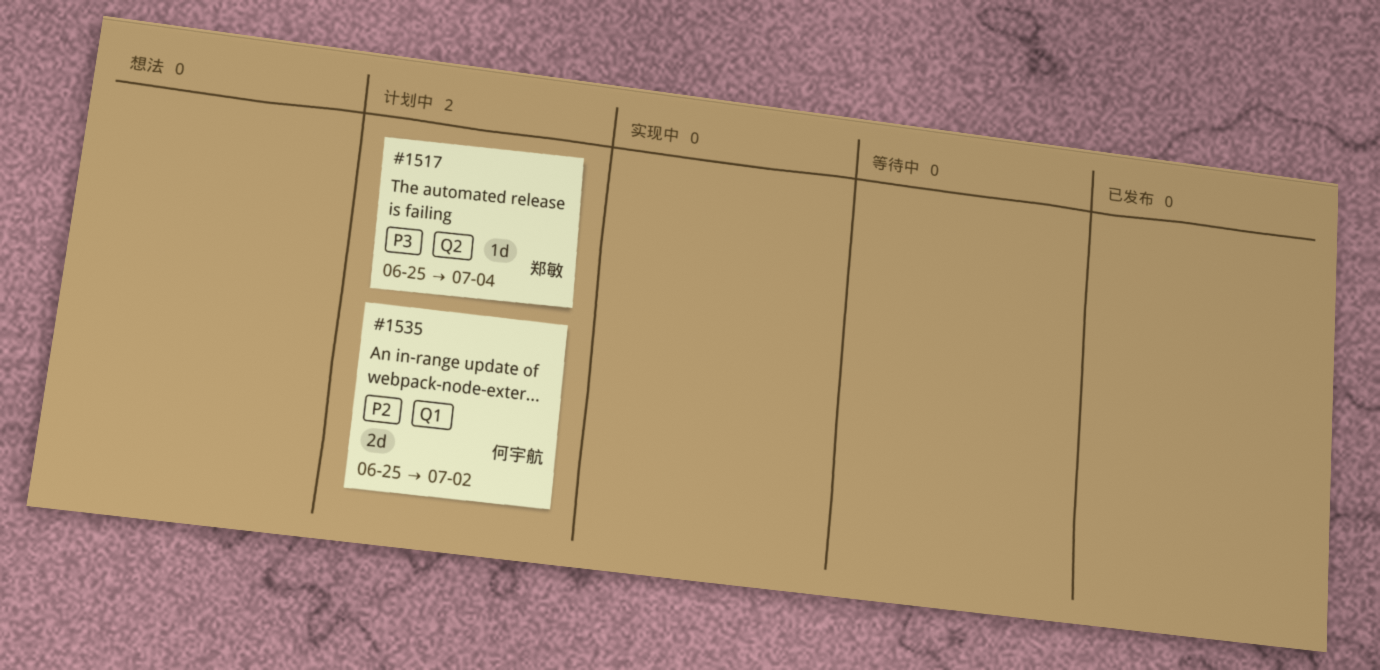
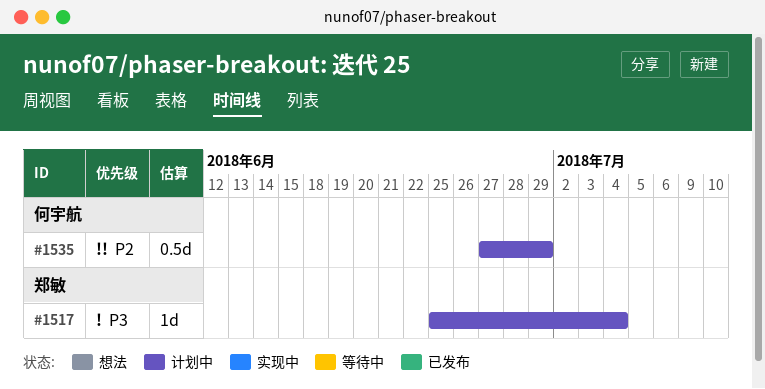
#1535, estimate: 2d -> 0.5d
#1535, start: Jun 25 -> Jun 27
#1535, due: Jul 2 -> Jun 29

